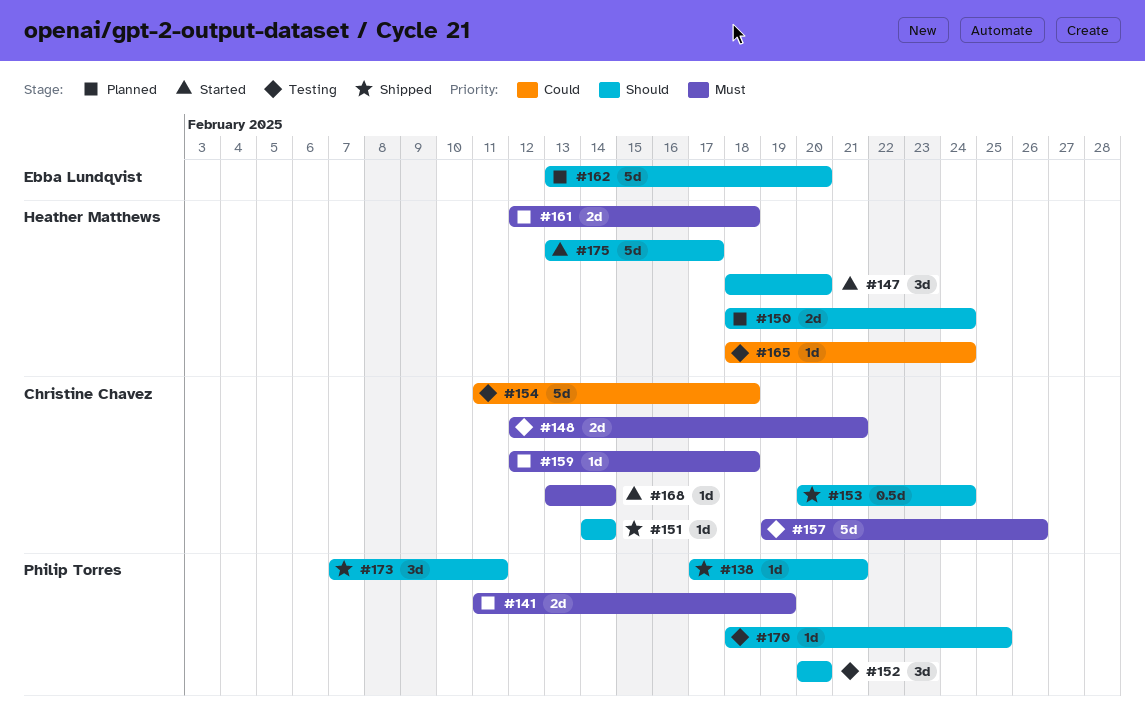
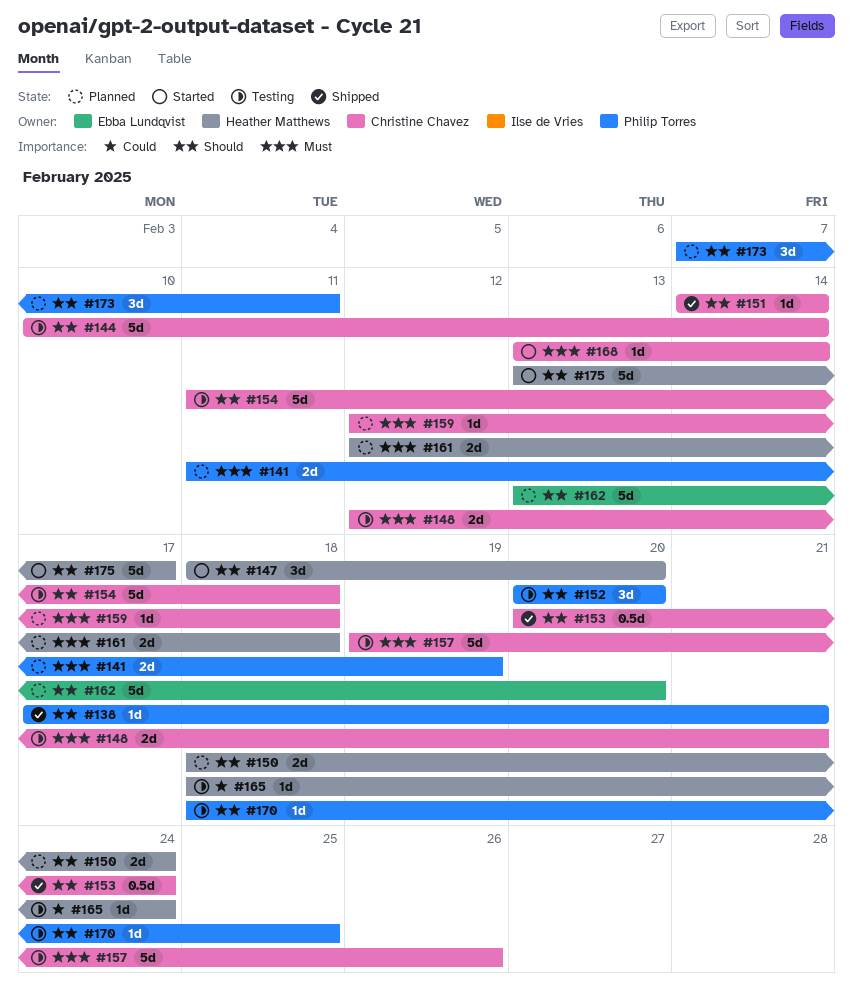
#144: none -> present
#154, priority: Could -> Should
#173, status: Shipped -> Planned

